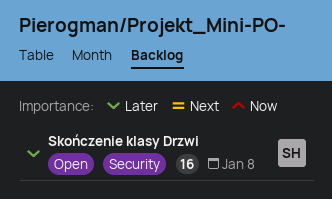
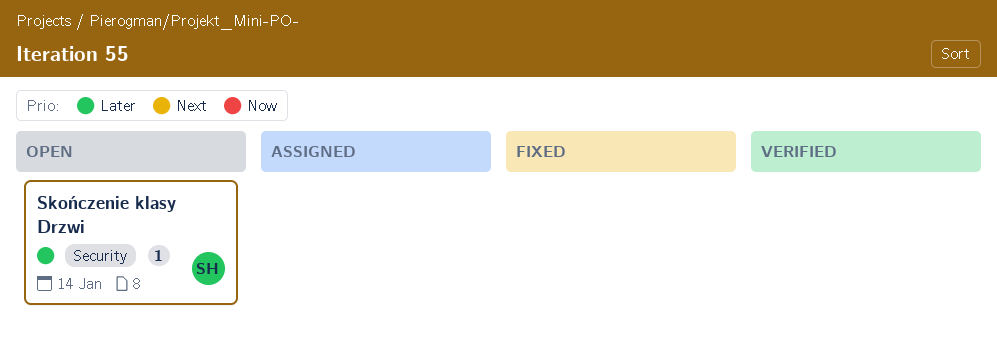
Skończenie klasy Drzwi, estimate: 16 -> 1
Skończenie klasy Drzwi, due: Jan 8 -> Jan 14

